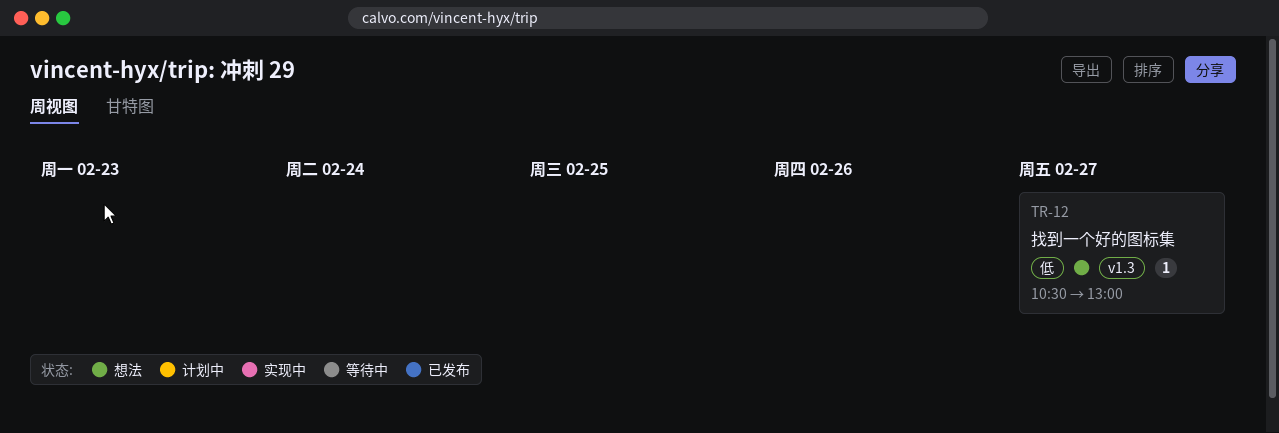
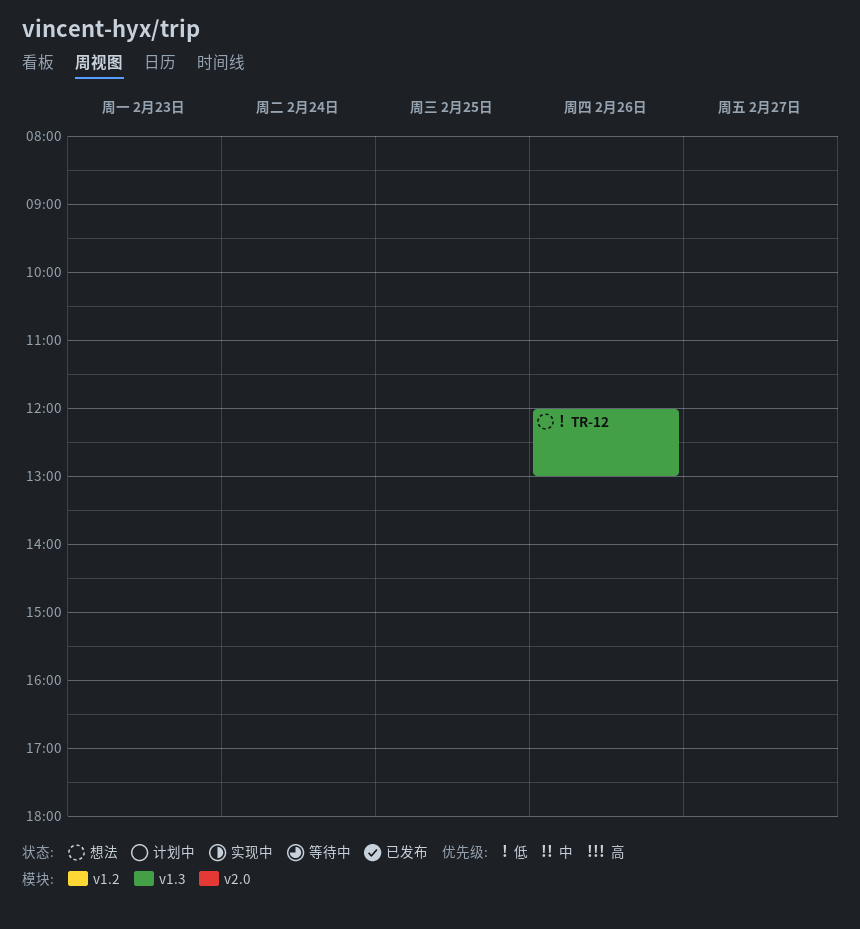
TR-12, day: Feb 27 -> Feb 26
TR-12, begins: 10:30 -> 12:00

